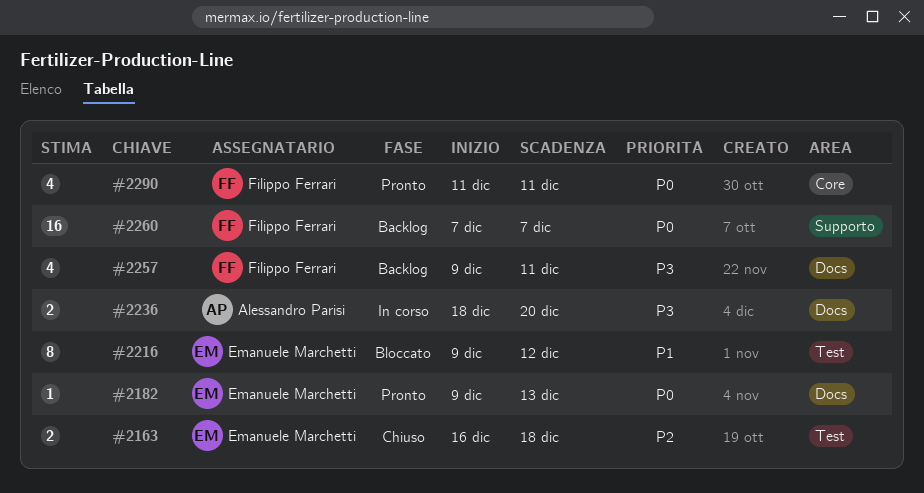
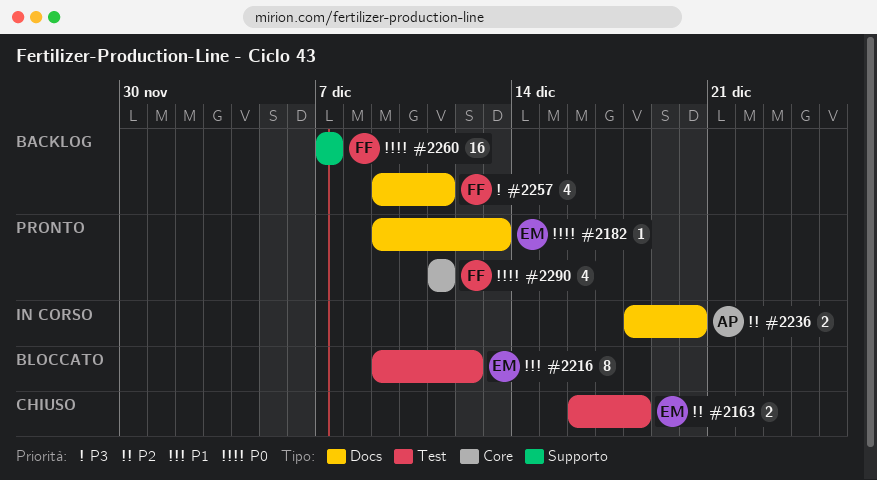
#2236, priority: P3 -> P2

